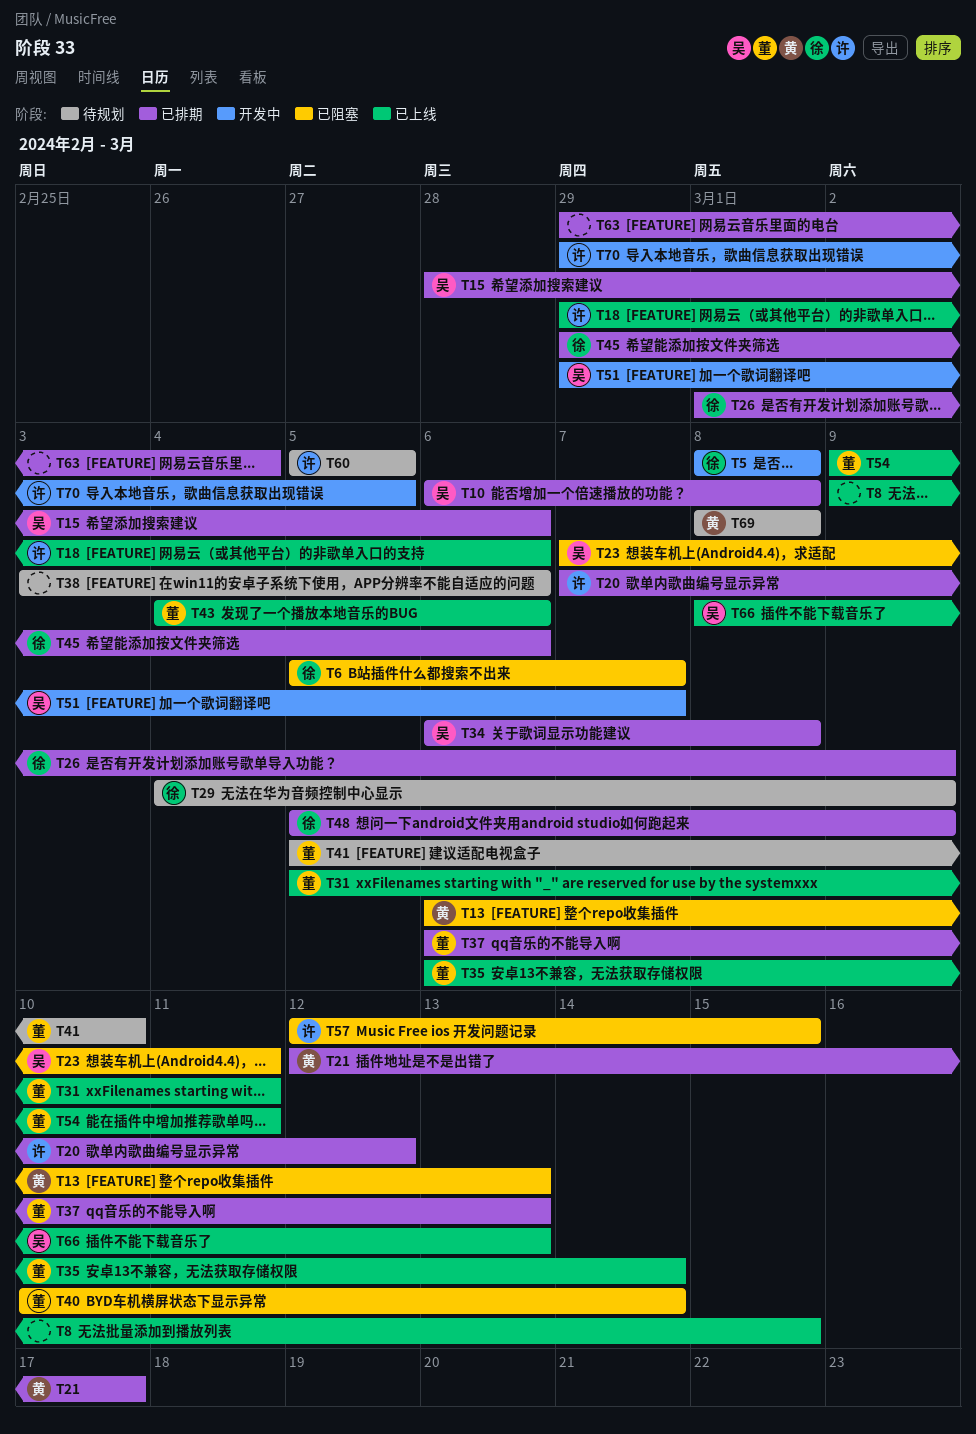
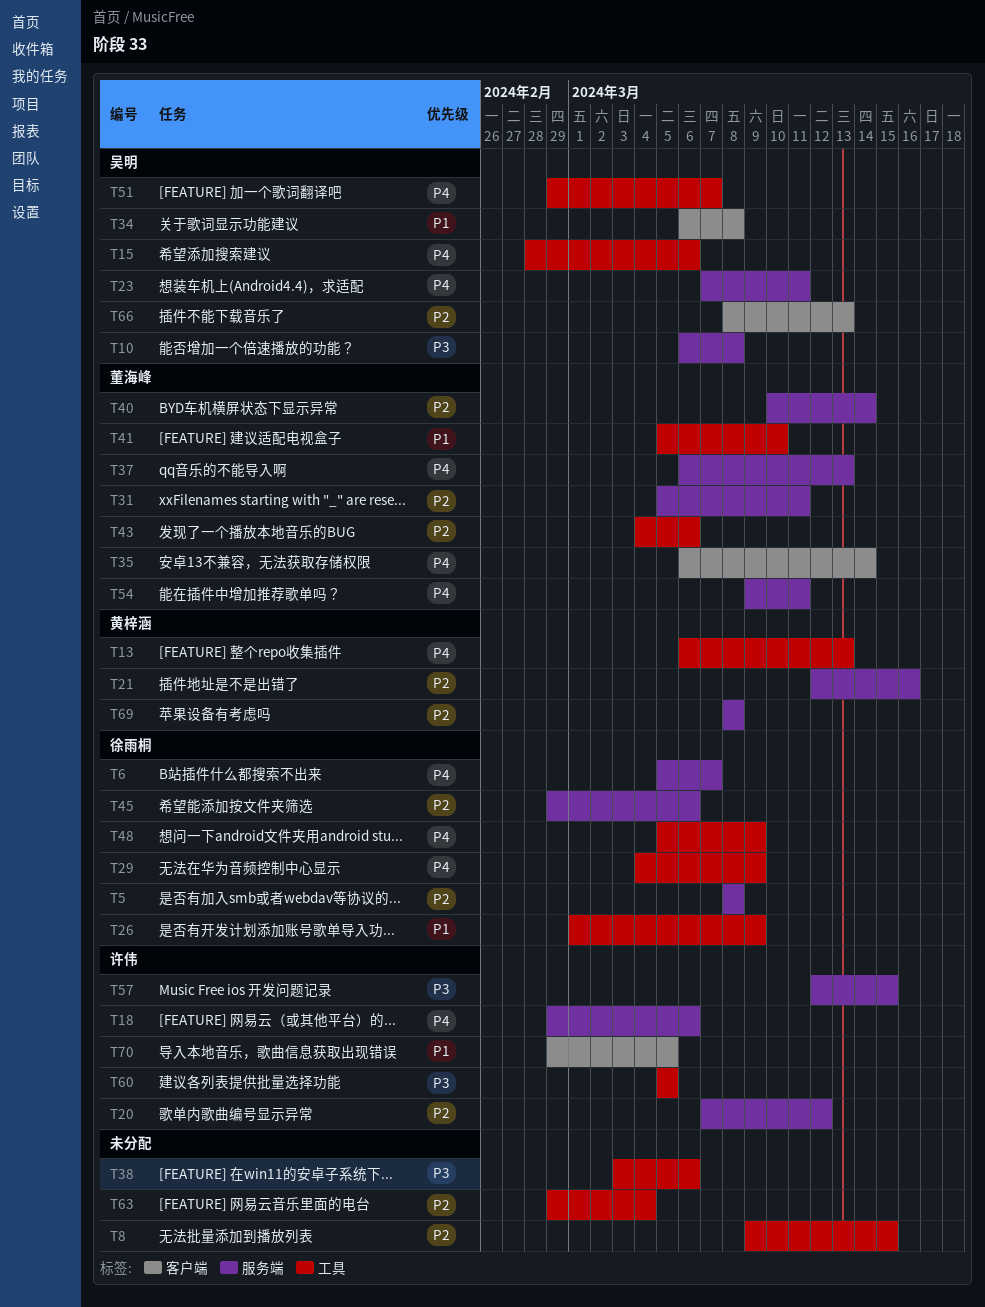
T21, due: Mar 17 -> Mar 16

